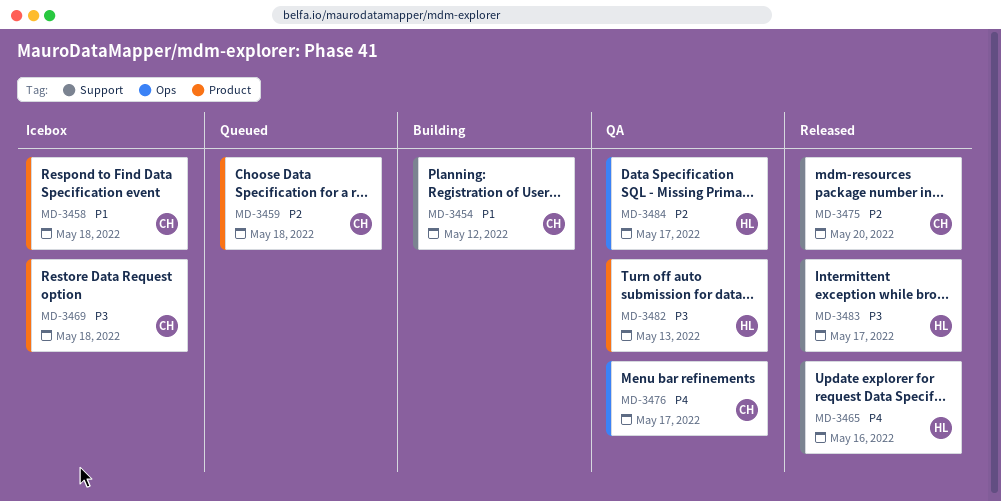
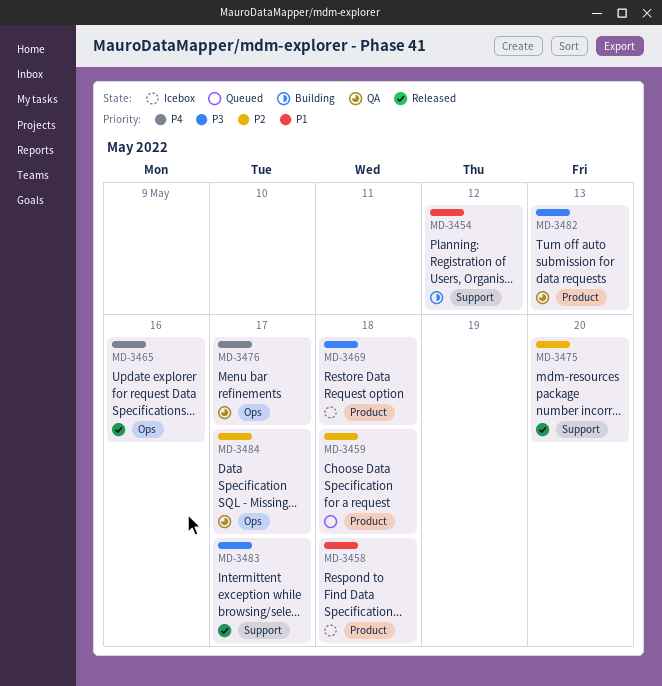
MD-3465, label: Support -> Ops

